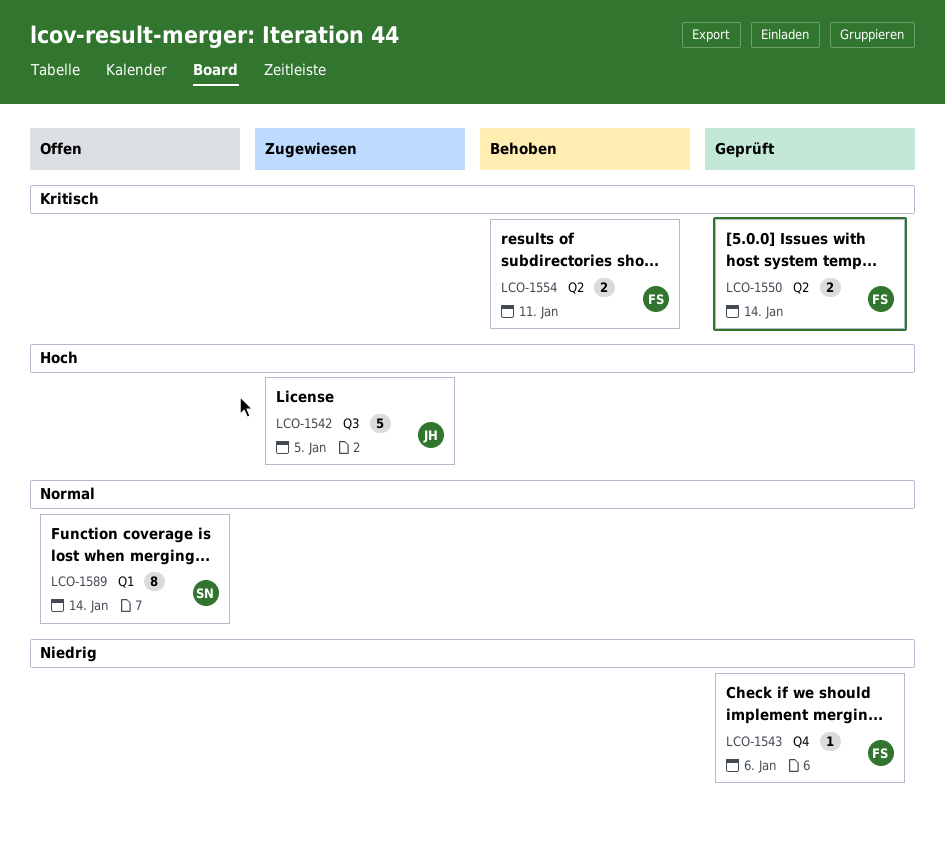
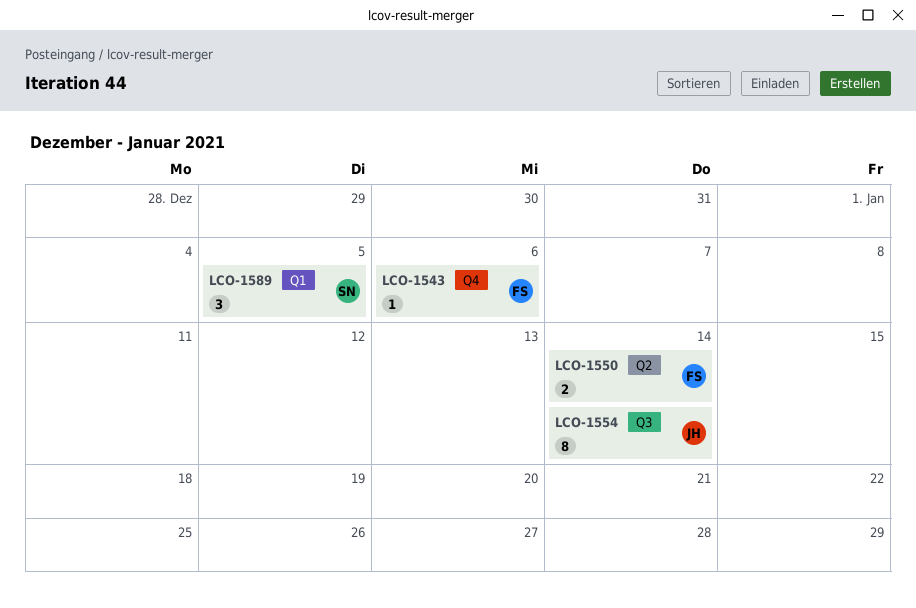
LCO-1542: present -> none
LCO-1554, owner: FS -> JH
LCO-1554, label: Q2 -> Q3
LCO-1554, estimate: 2 -> 8
LCO-1554, due: Jan 11 -> Jan 14
LCO-1589, estimate: 8 -> 3
LCO-1589, due: Jan 14 -> Jan 5

